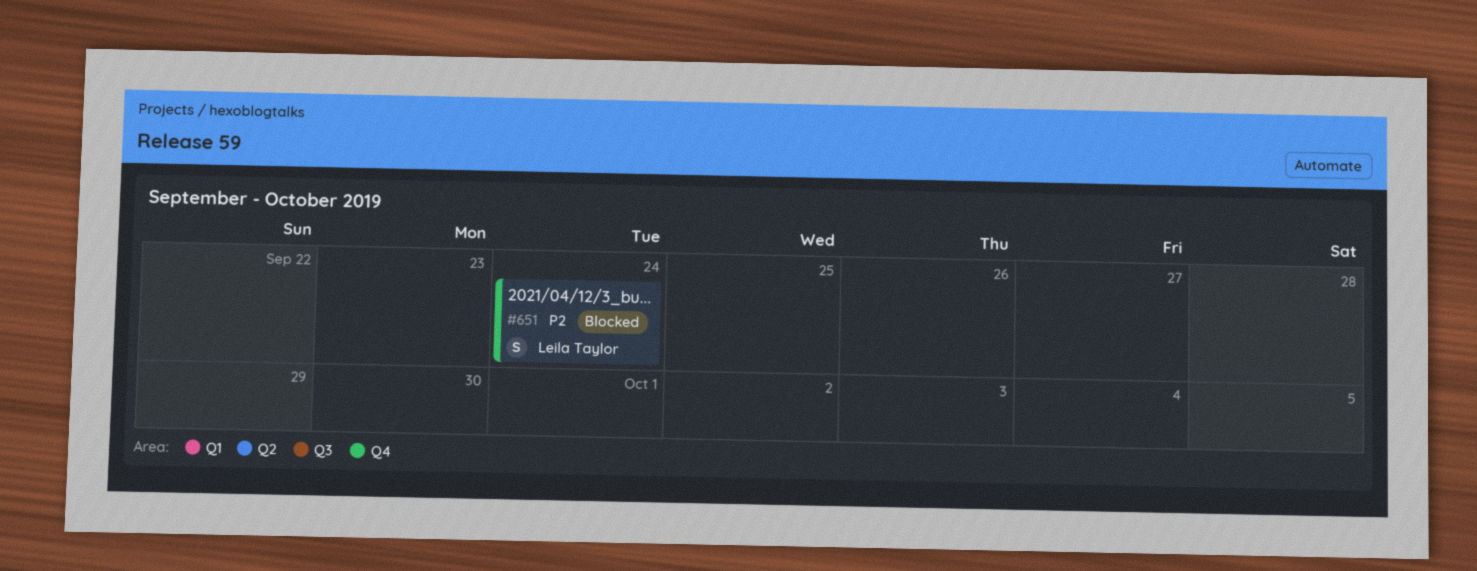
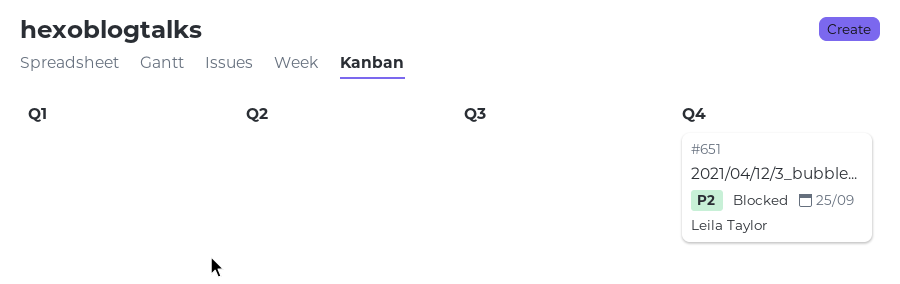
#651, due: Sep 24 -> Sep 25

